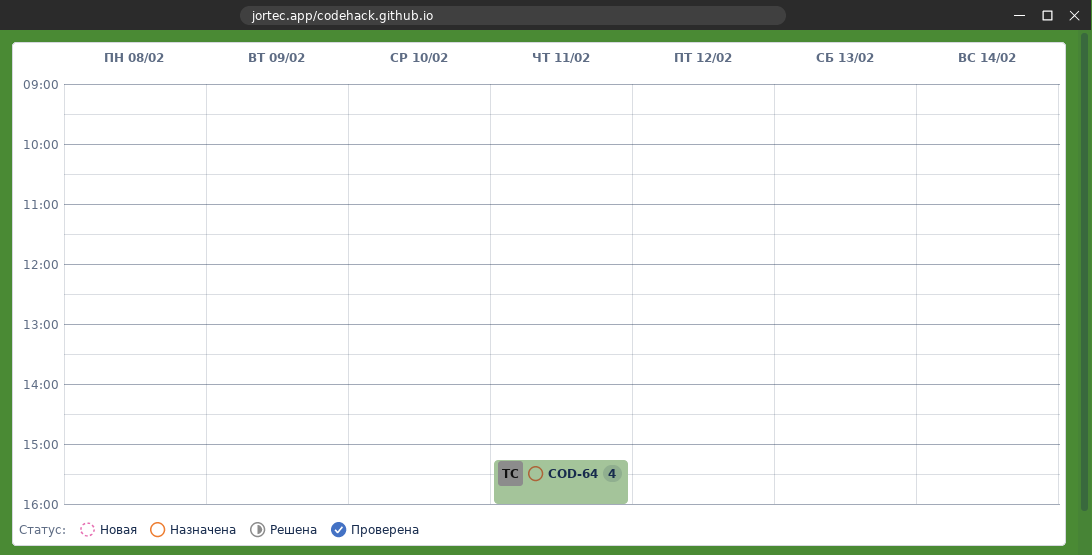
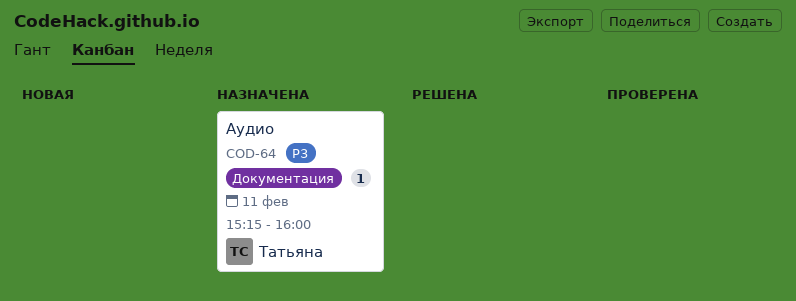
COD-64, estimate: 4 -> 1

